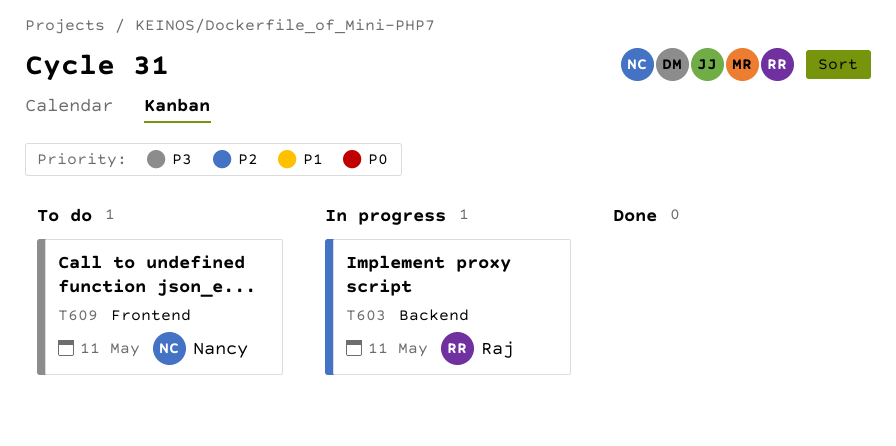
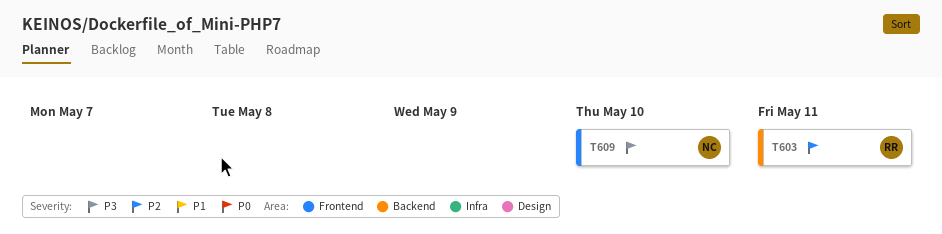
T609, due: May 11 -> May 10

